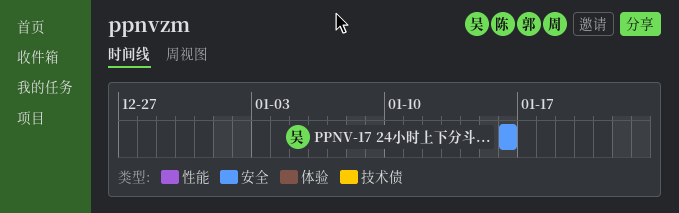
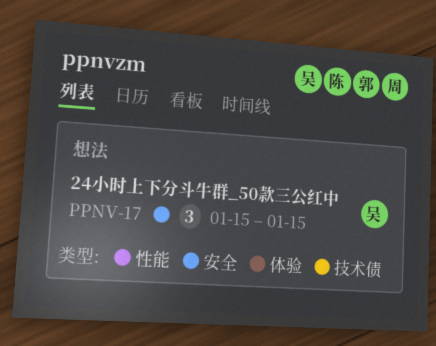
PPNV-17, start: Jan 16 -> Jan 15
PPNV-17, due: Jan 16 -> Jan 15

